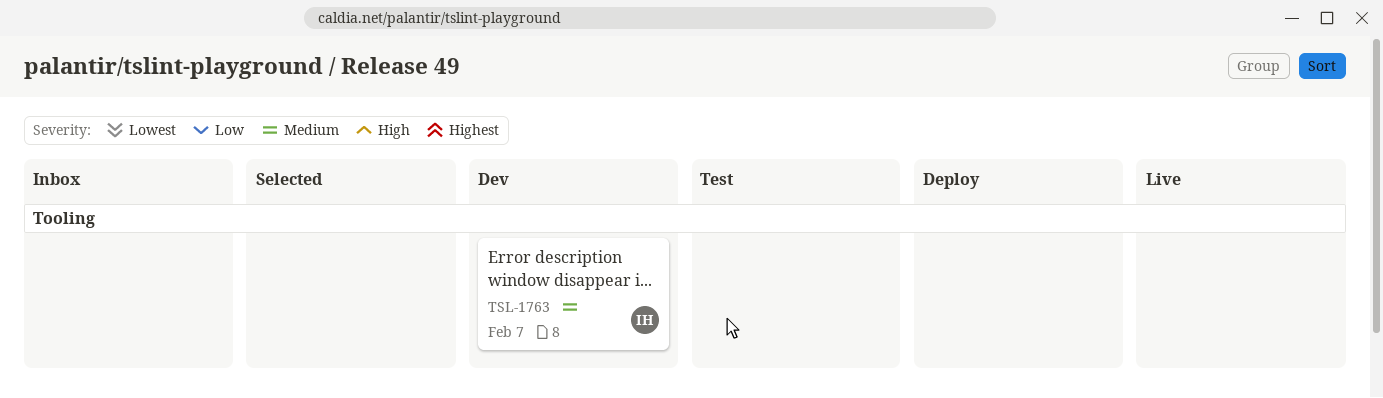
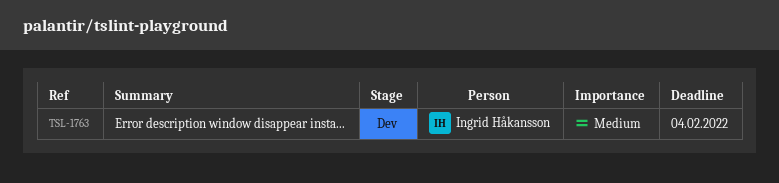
TSL-1763, due: Feb 7 -> Feb 4

